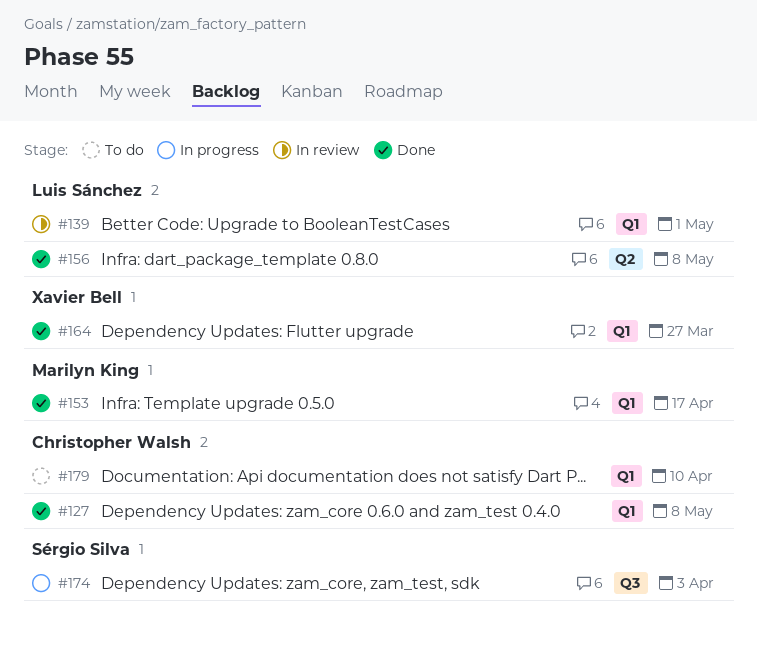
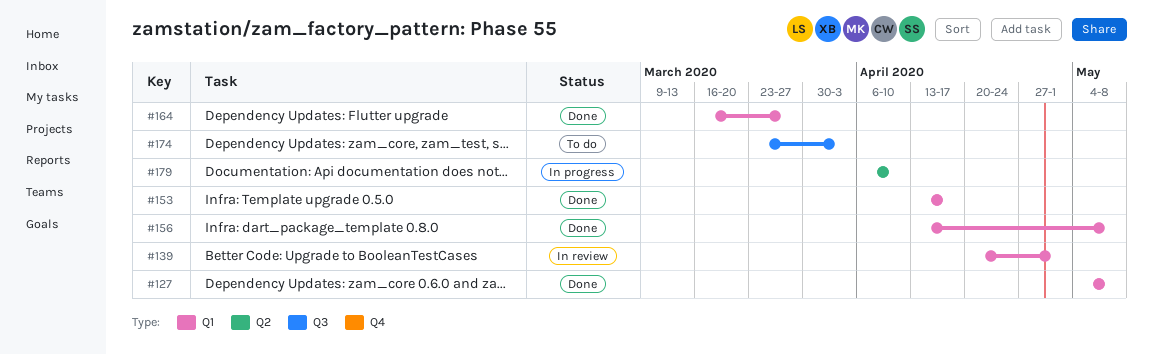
#156, label: Q2 -> Q1
#174, status: In progress -> To do
#179, status: To do -> In progress
#179, label: Q1 -> Q2

